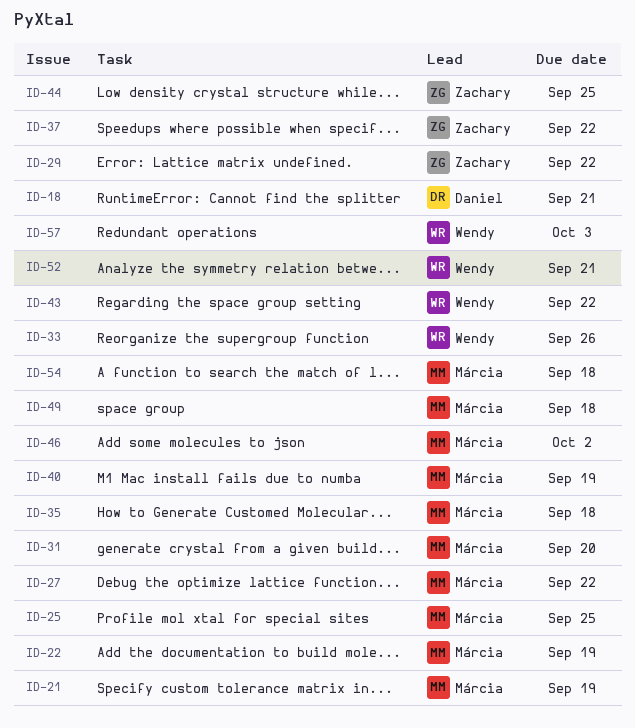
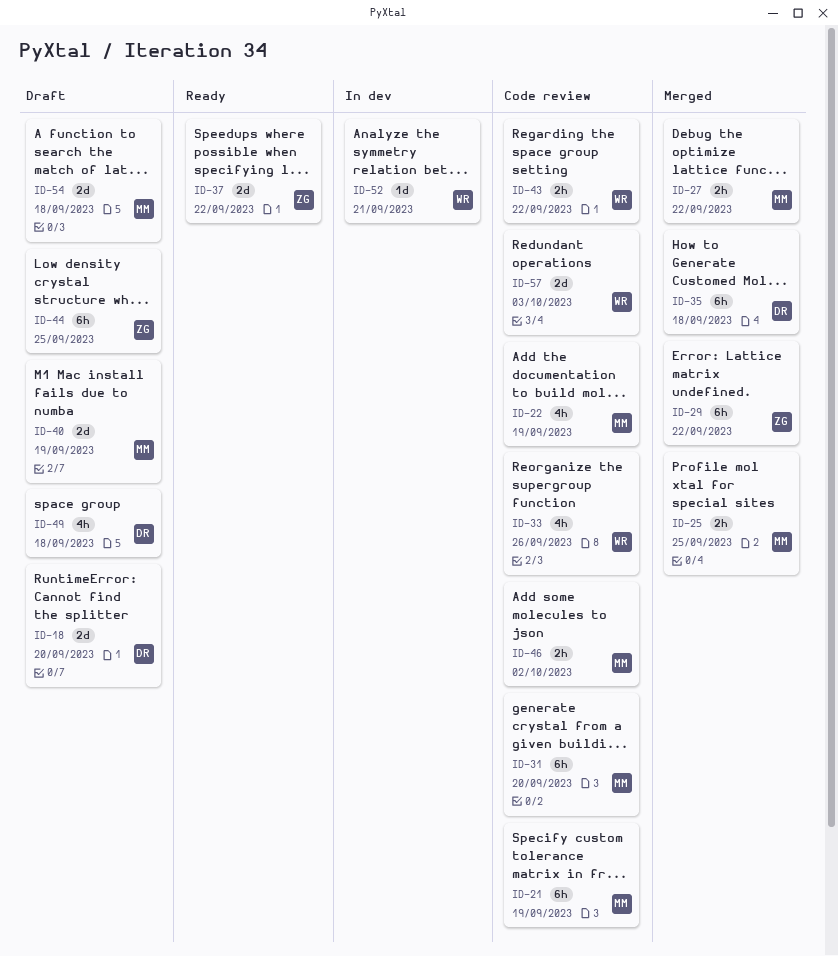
ID-18, due: Sep 21 -> Sep 20
ID-35, owner: Márcia -> Daniel
ID-49, owner: Márcia -> Daniel

